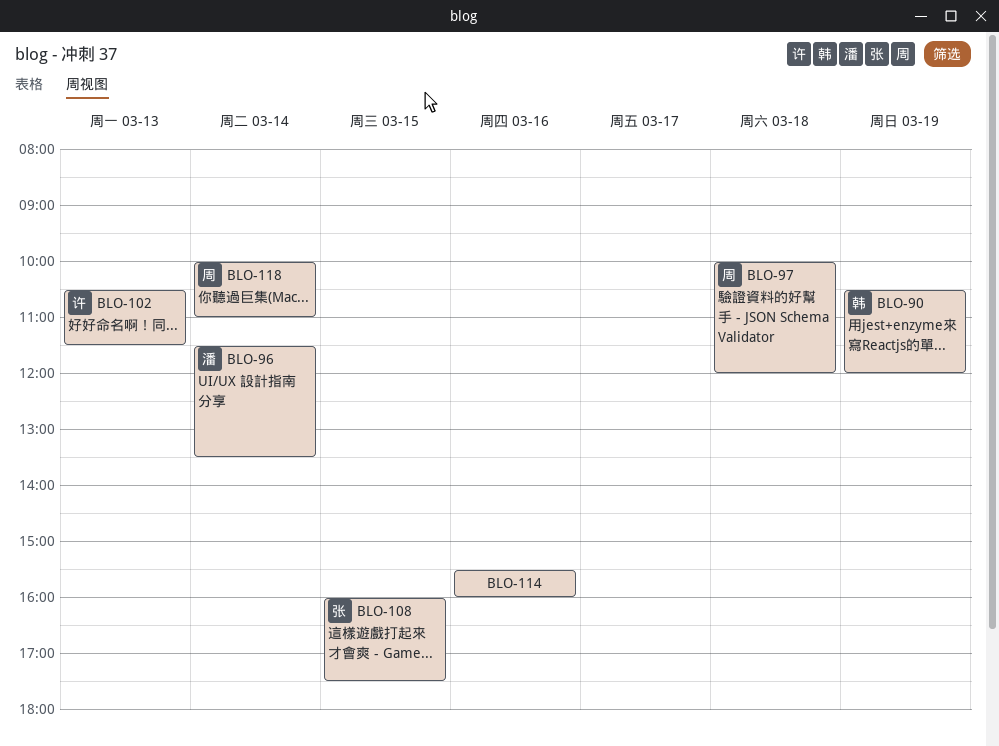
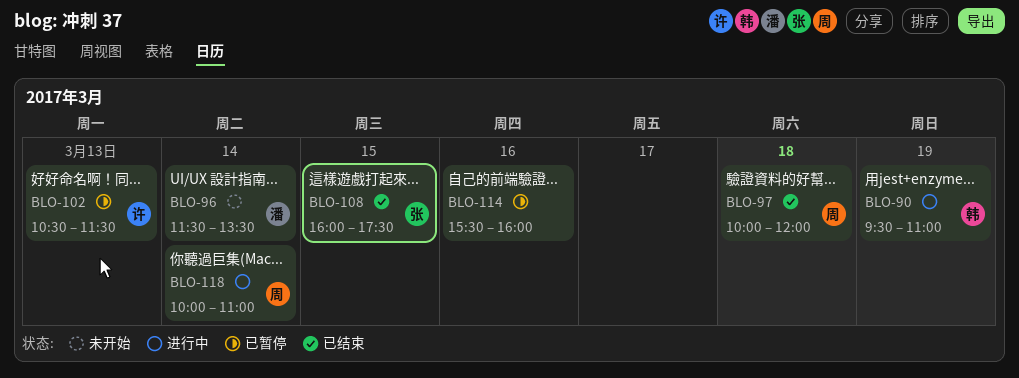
BLO-90, begins: 10:30 -> 09:30
BLO-90, ends: 12:00 -> 11:00

